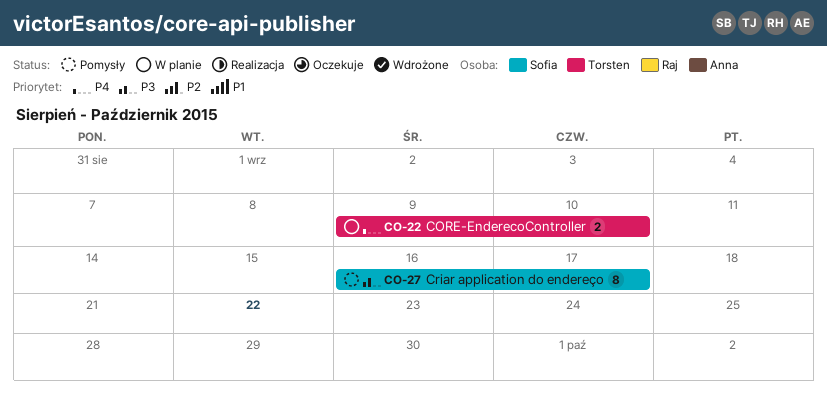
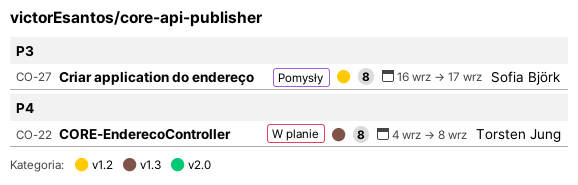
CO-22, estimate: 2 -> 8
CO-22, start: Sep 9 -> Sep 4
CO-22, due: Sep 10 -> Sep 8

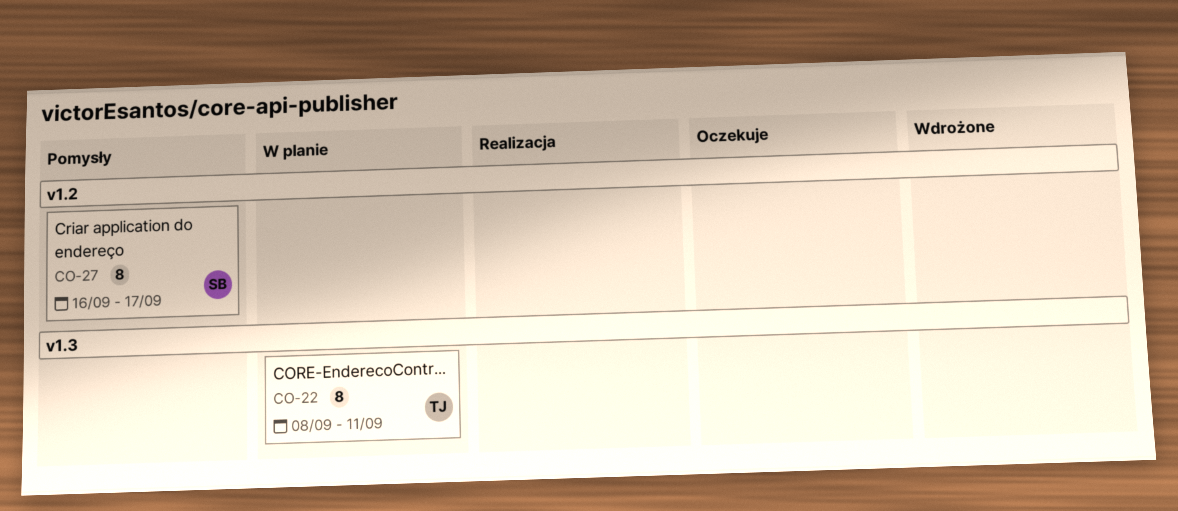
CO-22, start: Sep 4 -> Sep 8
CO-22, due: Sep 8 -> Sep 11

